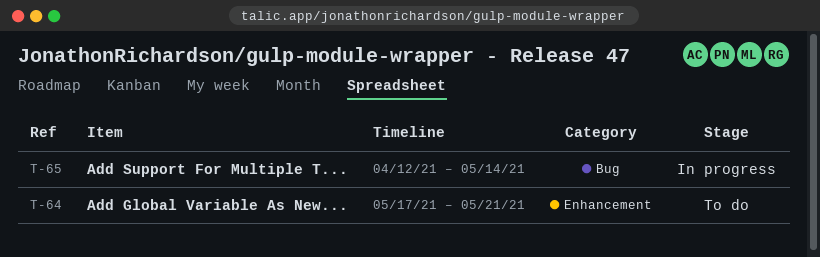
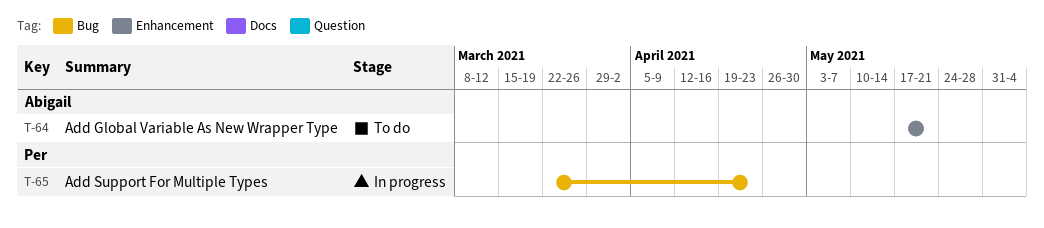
T-65, start: Apr 12 -> Mar 22
T-65, due: May 14 -> Apr 23

